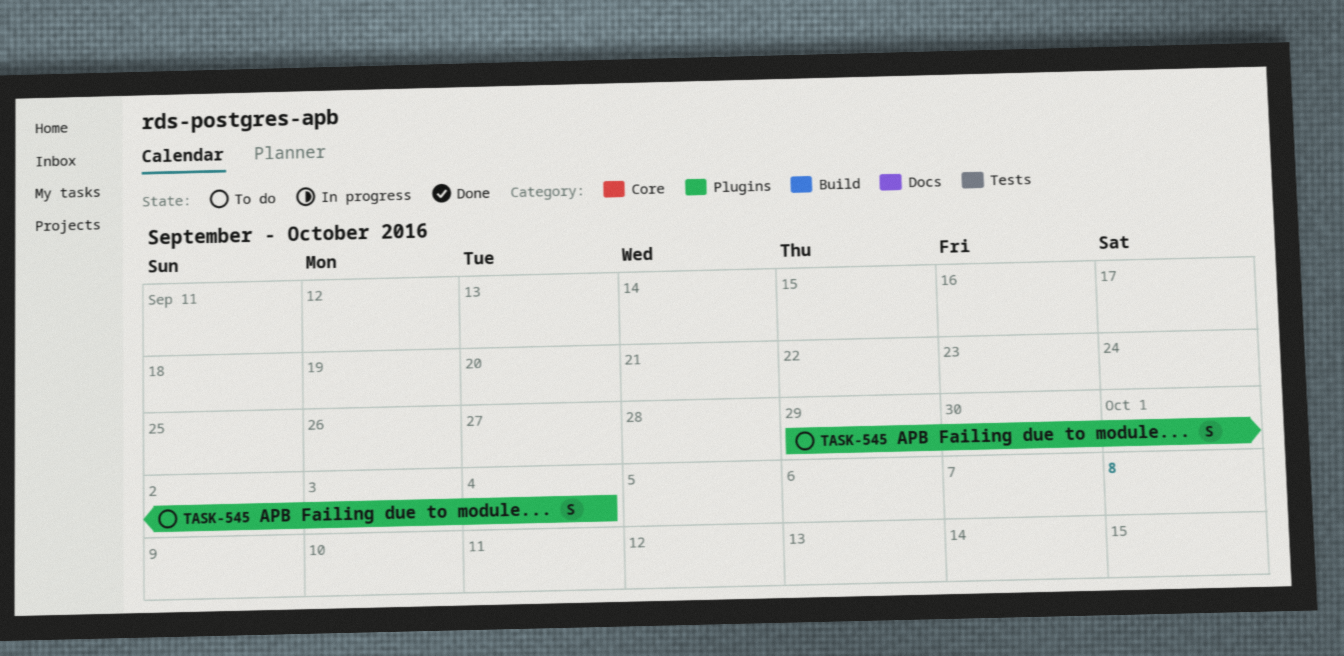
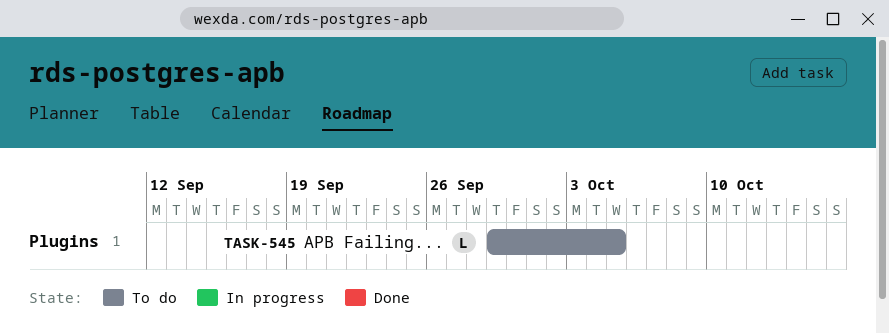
TASK-545, estimate: S -> L
TASK-545, due: Oct 4 -> Oct 5

